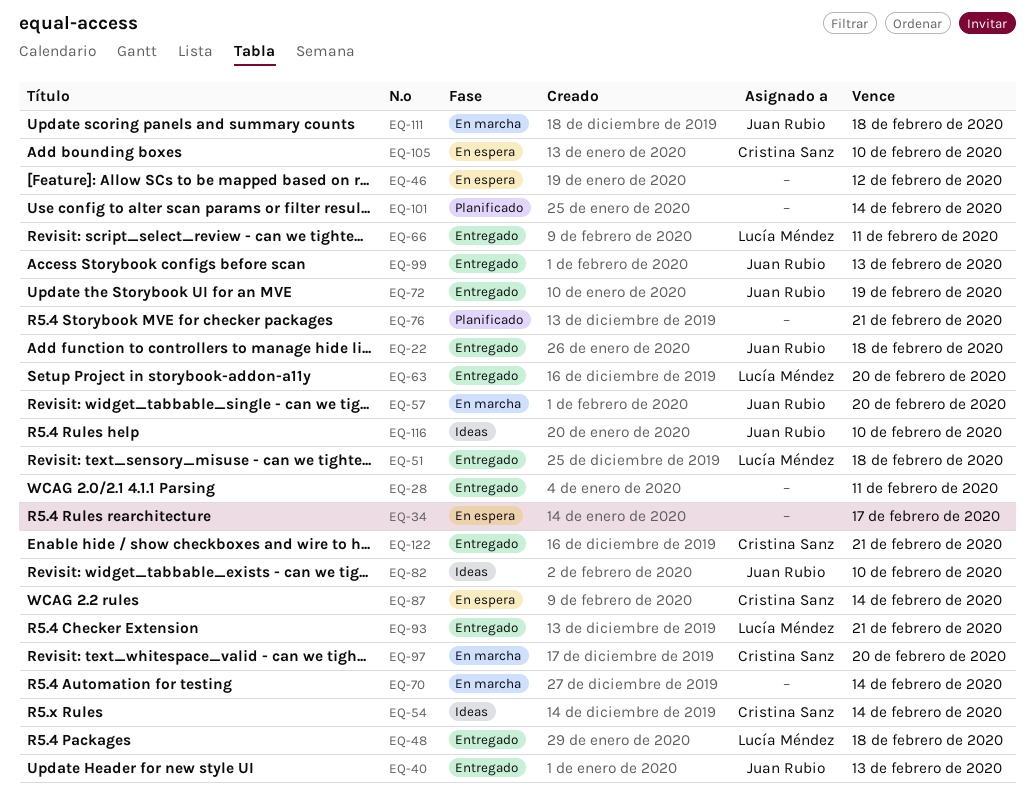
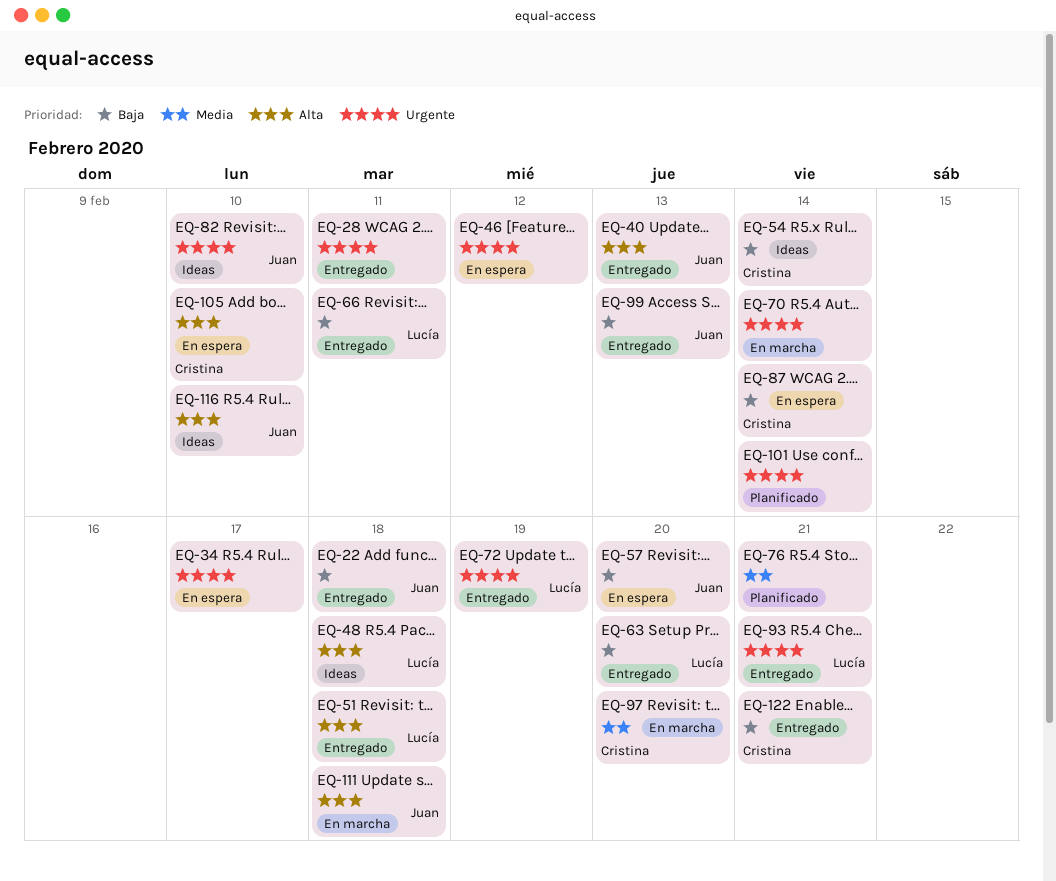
EQ-48, status: Entregado -> Ideas
EQ-57, status: En marcha -> En espera
EQ-72, owner: Juan Rubio -> Lucía Méndez

